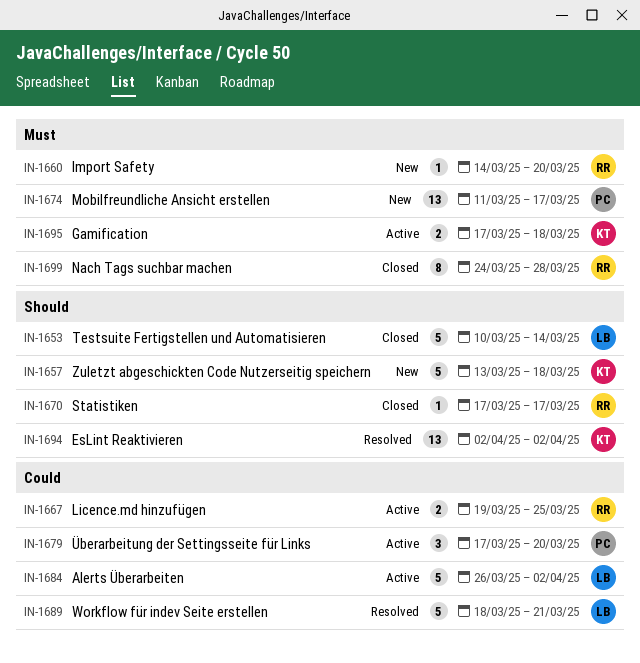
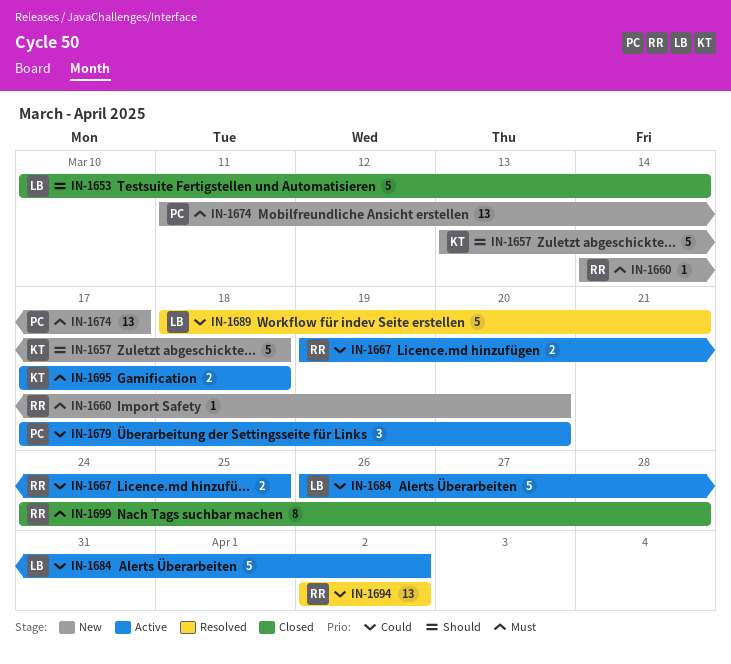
IN-1670: present -> none
IN-1694, owner: KT -> RR
IN-1694, priority: Should -> Could

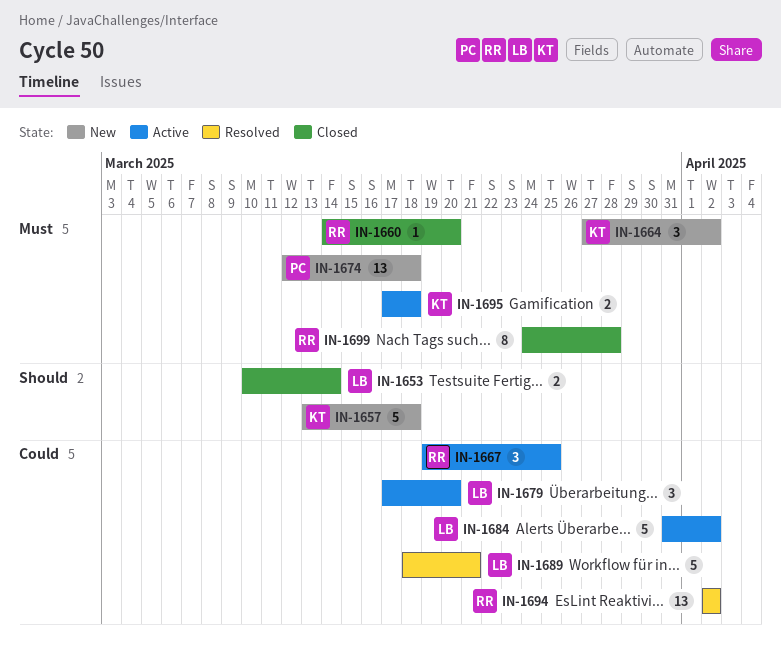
IN-1653, estimate: 5 -> 2
IN-1660, status: New -> Closed
IN-1664: none -> present
IN-1667, estimate: 2 -> 3
IN-1674, start: Mar 11 -> Mar 12
IN-1674, due: Mar 17 -> Mar 18
IN-1679, owner: PC -> LB
IN-1684, start: Mar 26 -> Mar 31

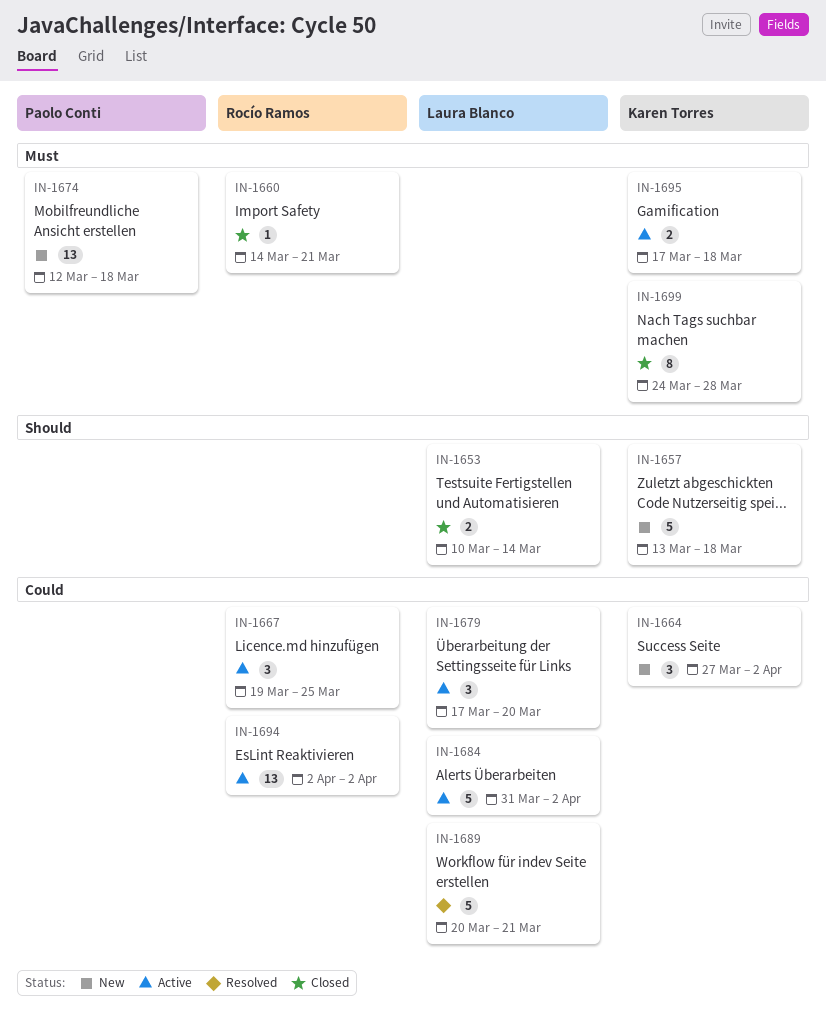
IN-1660, due: Mar 20 -> Mar 21
IN-1664, priority: Must -> Could
IN-1689, start: Mar 18 -> Mar 20
IN-1694, status: Resolved -> Active
IN-1699, owner: Rocío Ramos -> Karen Torres

